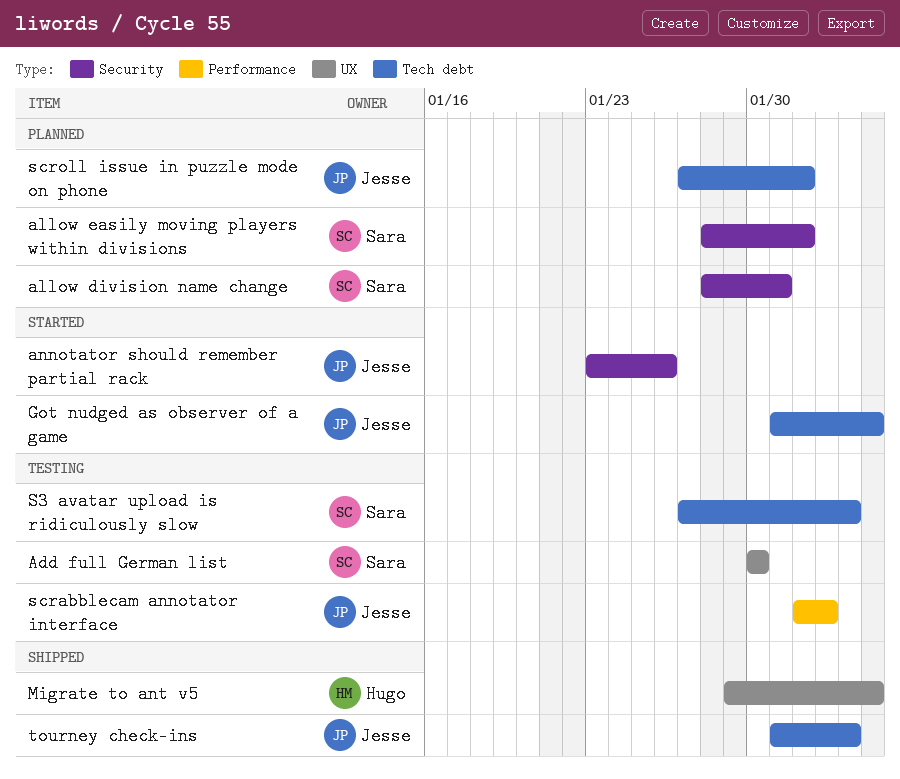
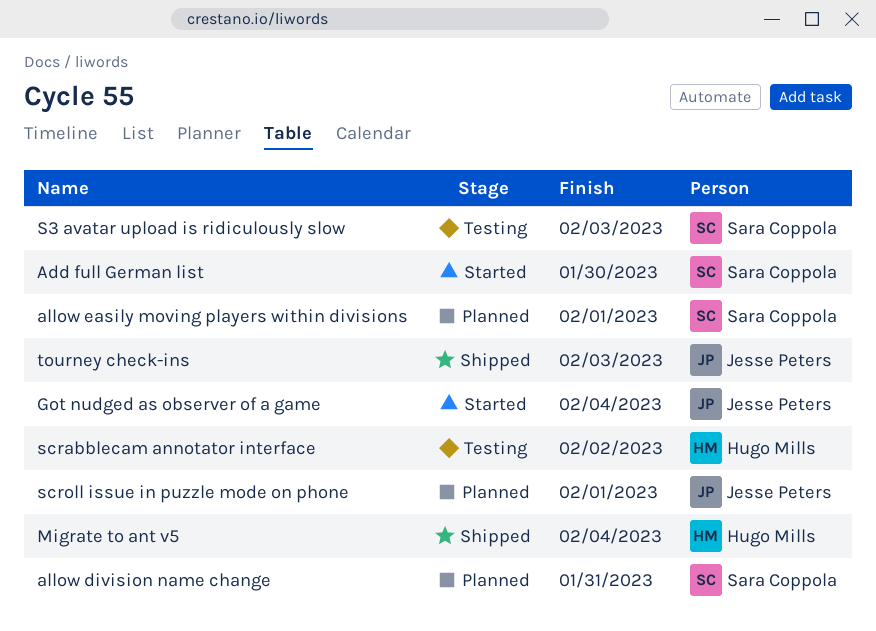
Add full German list, status: Testing -> Started
annotator should remember partial rack: present -> none
scrabblecam annotator interface, owner: Jesse Peters -> Hugo Mills

